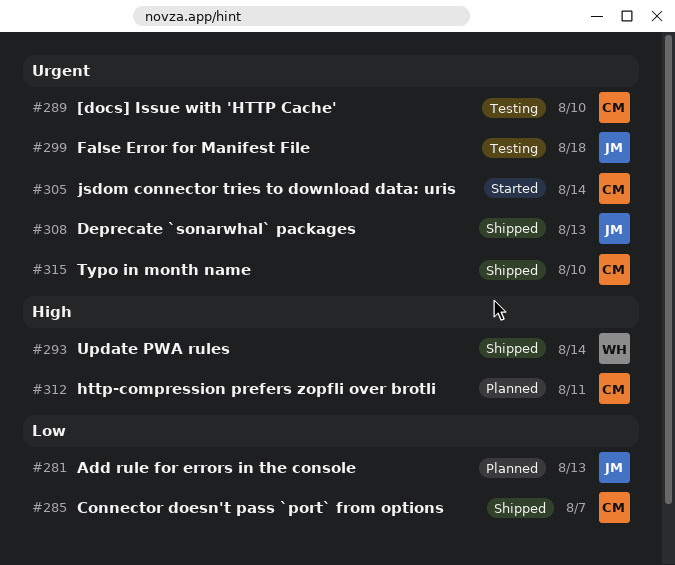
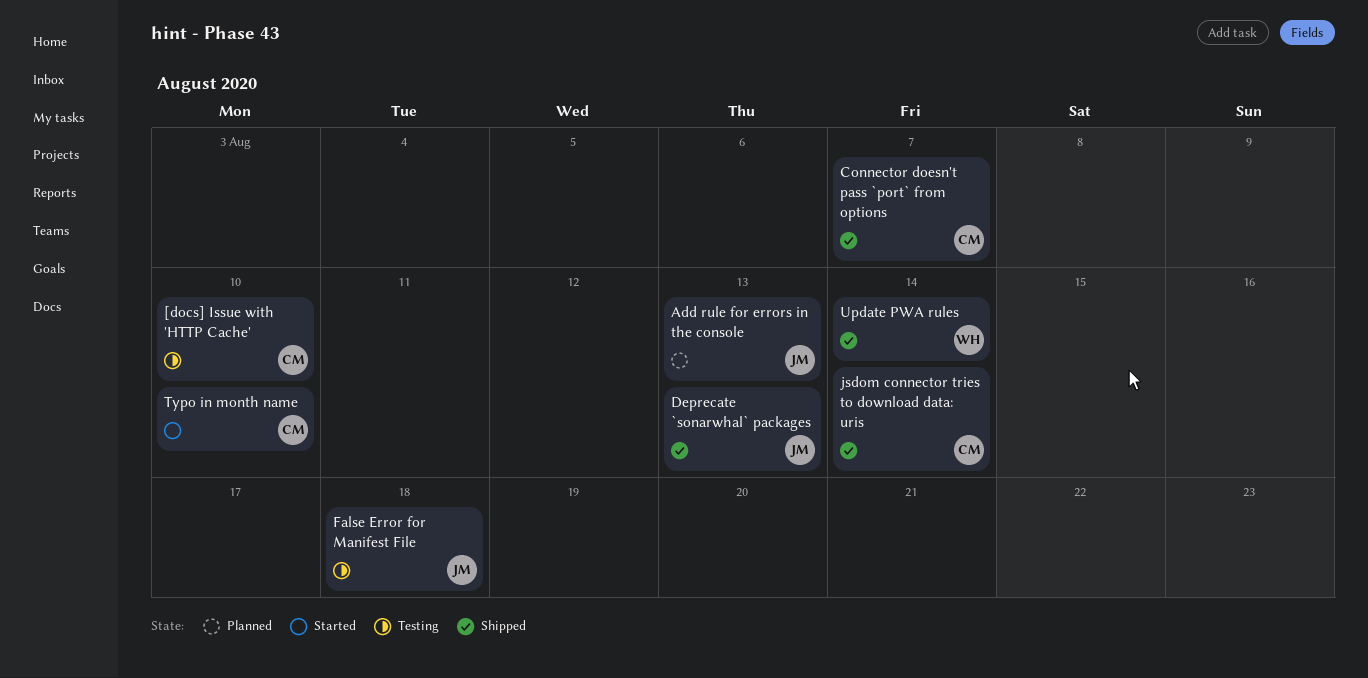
http-compression prefers zopfli over brotli: present -> none
jsdom connector tries to download data: uris, status: Started -> Shipped
Typo in month name, status: Shipped -> Started

